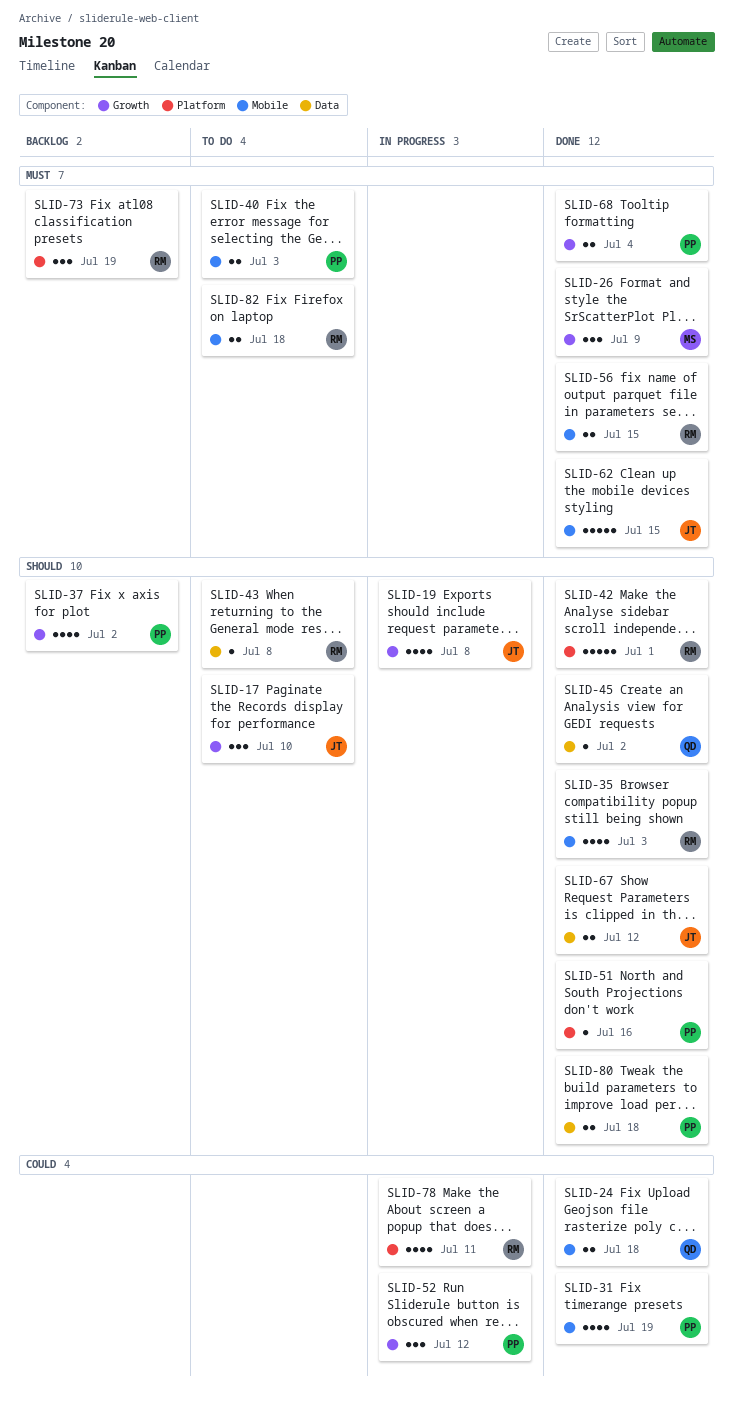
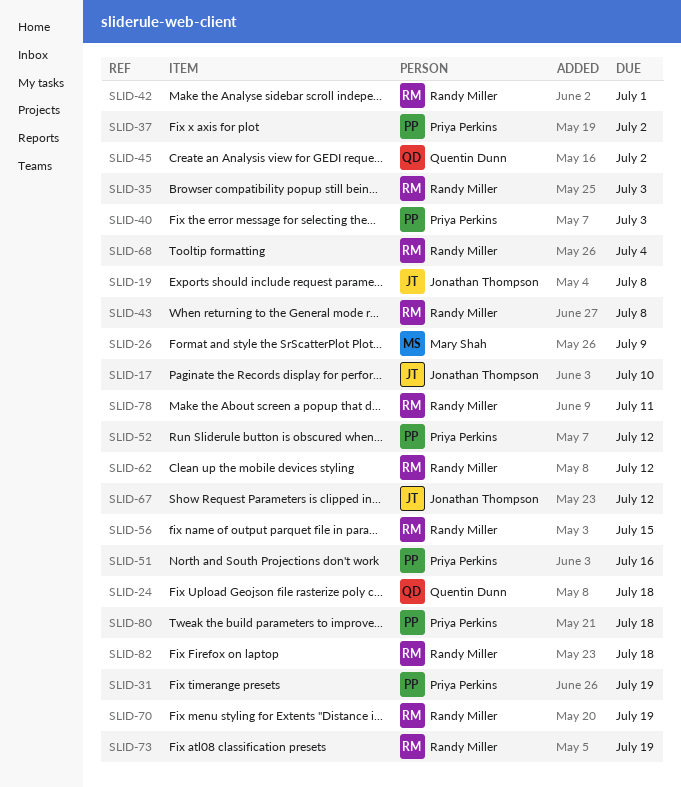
SLID-62, owner: Jonathan Thompson -> Randy Miller
SLID-62, due: Jul 15 -> Jul 12
SLID-68, owner: Priya Perkins -> Randy Miller
SLID-70: none -> present

